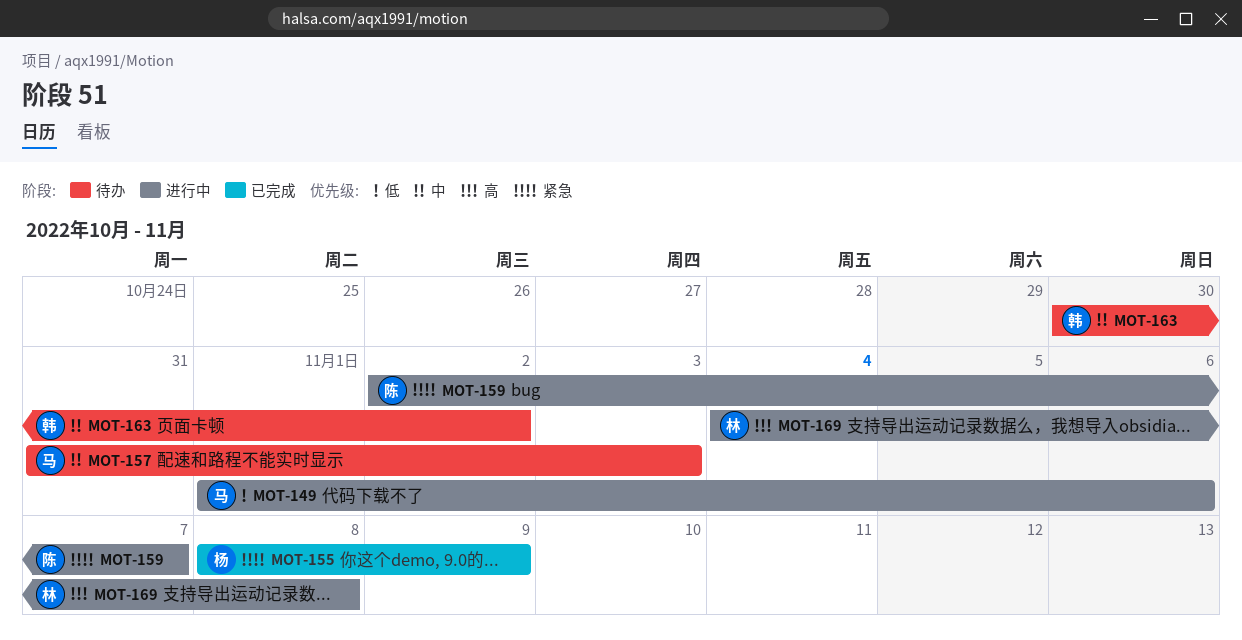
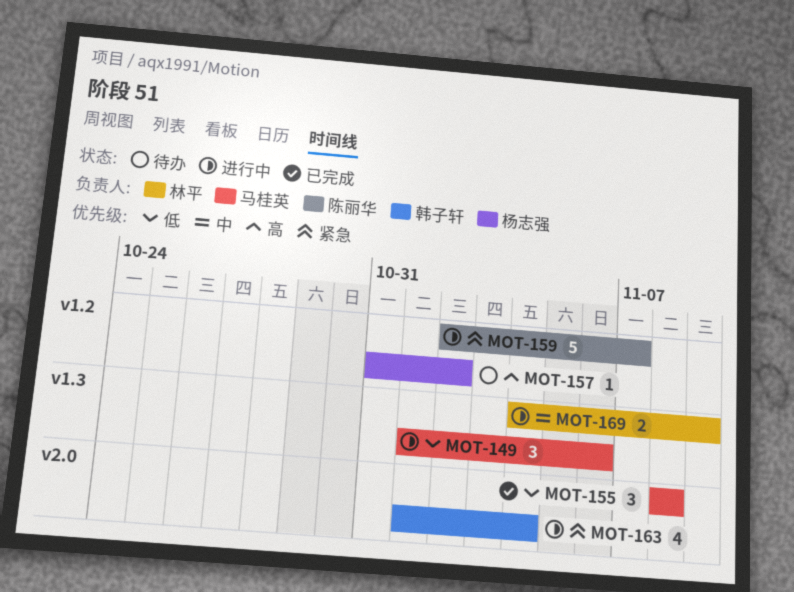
MOT-155, owner: 杨志强 -> 马桂英
MOT-155, priority: 紧急 -> 低
MOT-155, due: Nov 9 -> Nov 8
MOT-157, owner: 马桂英 -> 杨志强
MOT-157, priority: 中 -> 高
MOT-157, due: Nov 3 -> Nov 2
MOT-163, status: 待办 -> 进行中
MOT-163, priority: 中 -> 紧急
MOT-163, start: Oct 30 -> Nov 1
MOT-163, due: Nov 2 -> Nov 4
MOT-169, priority: 高 -> 中
MOT-169, due: Nov 8 -> Nov 9

